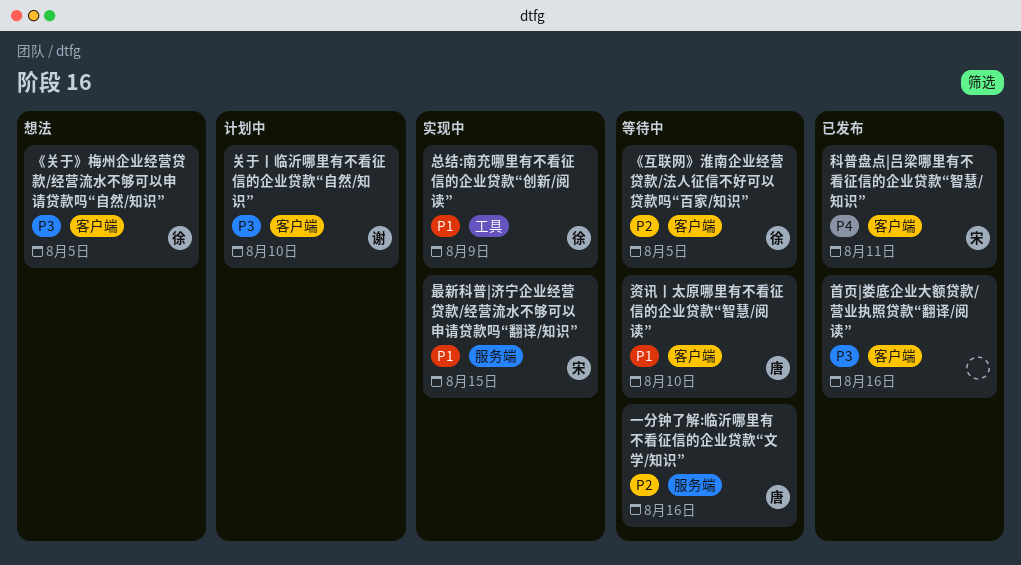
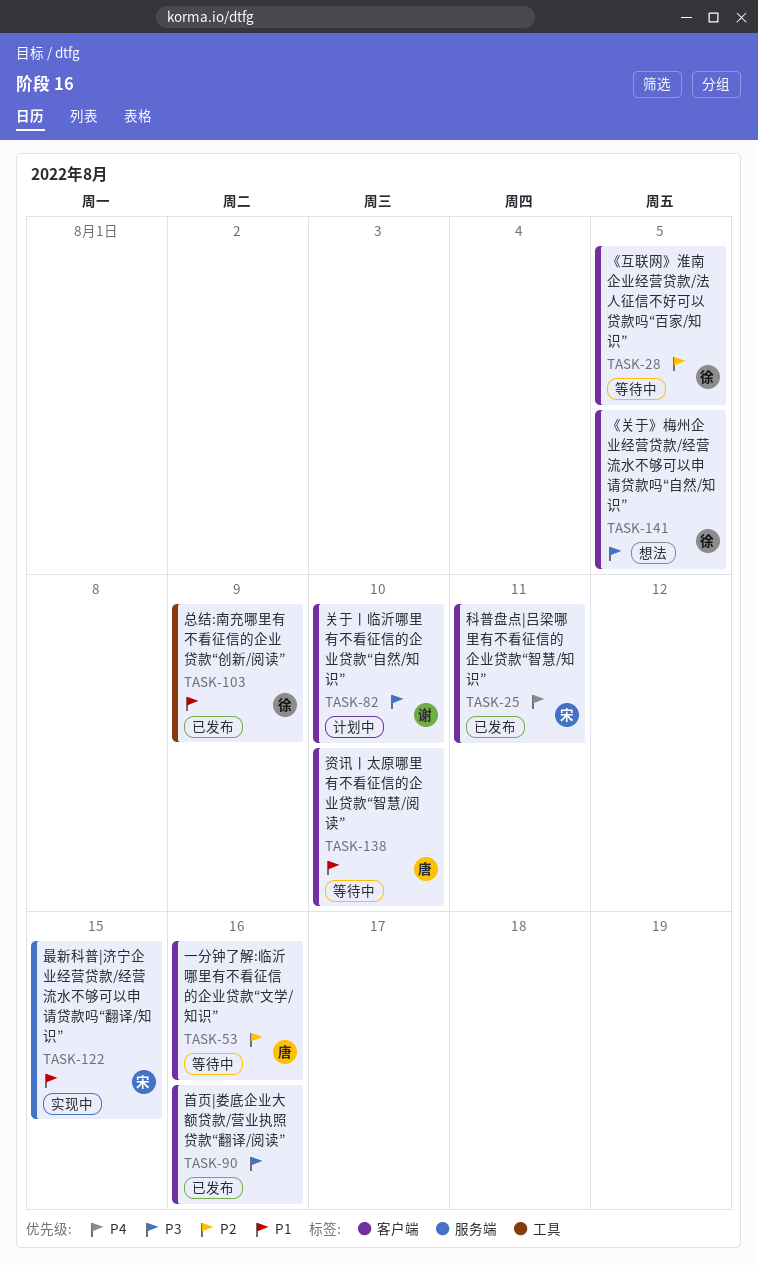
一分钟了解:临沂哪里有不看征信的企业贷款“文学/知识”, label: 服务端 -> 客户端
总结:南充哪里有不看征信的企业贷款“创新/阅读”, status: 实现中 -> 已发布

